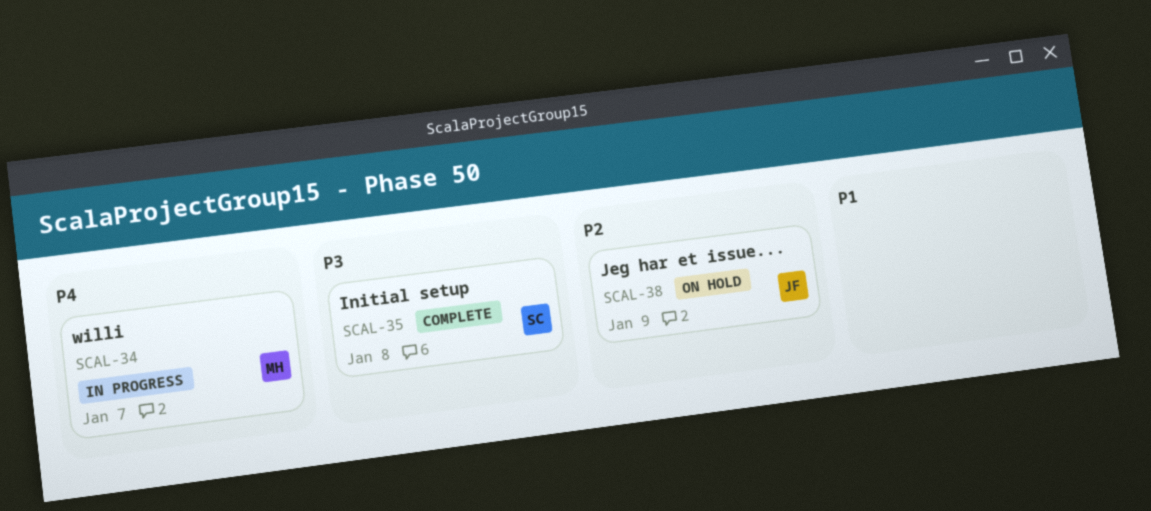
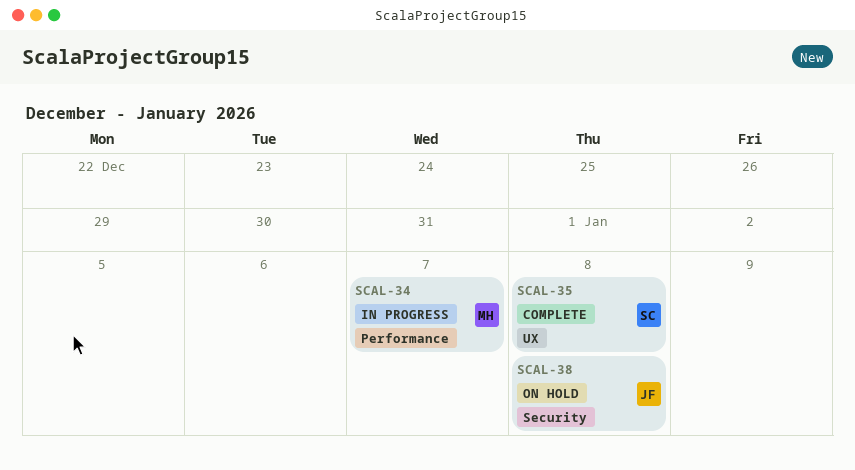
SCAL-38, due: Jan 9 -> Jan 8

